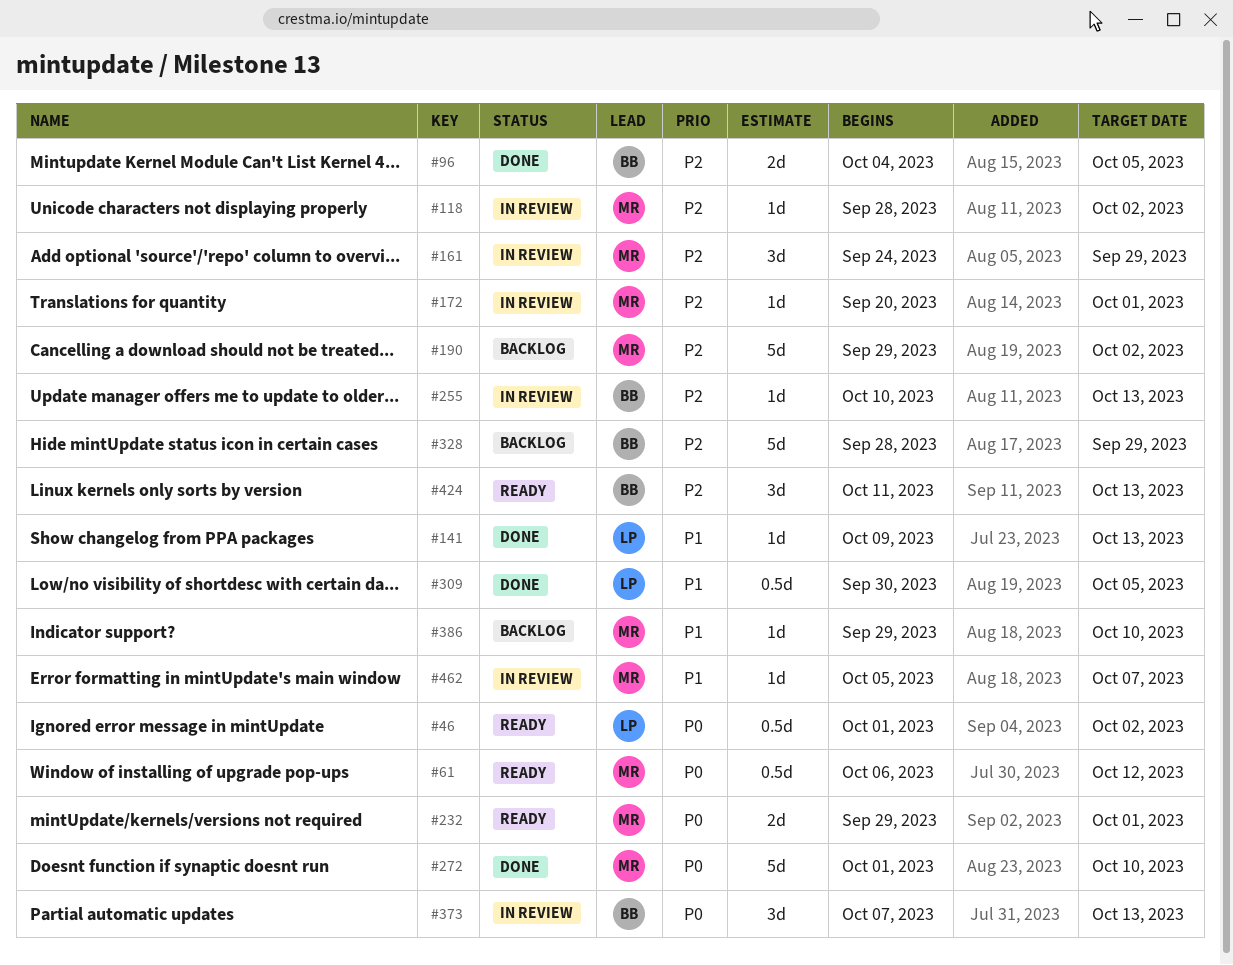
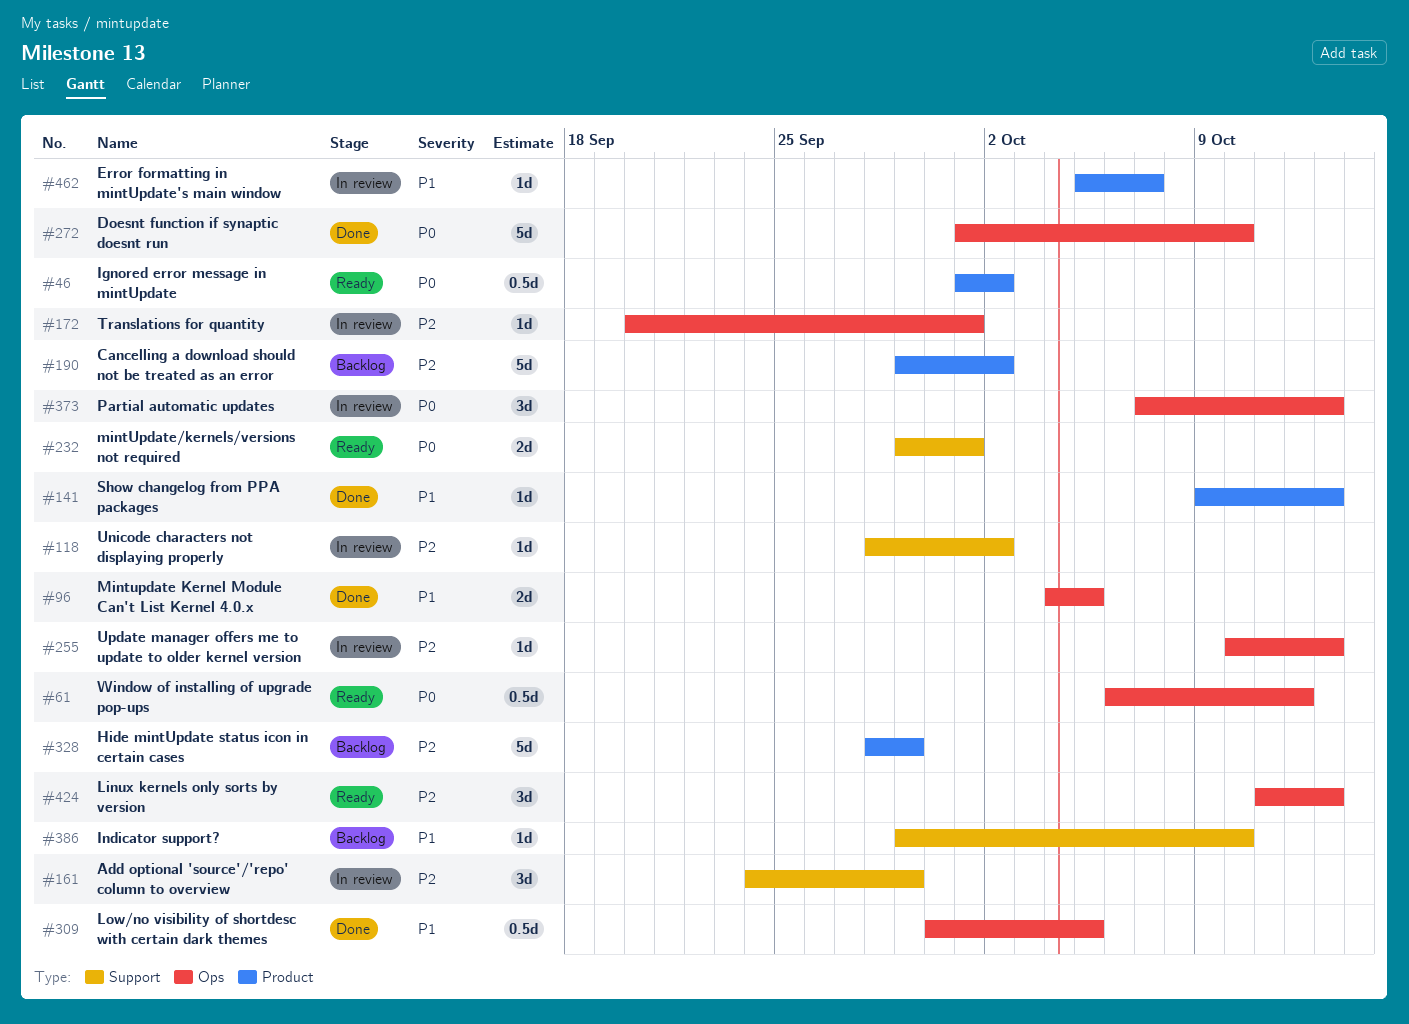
#96, priority: P2 -> P1

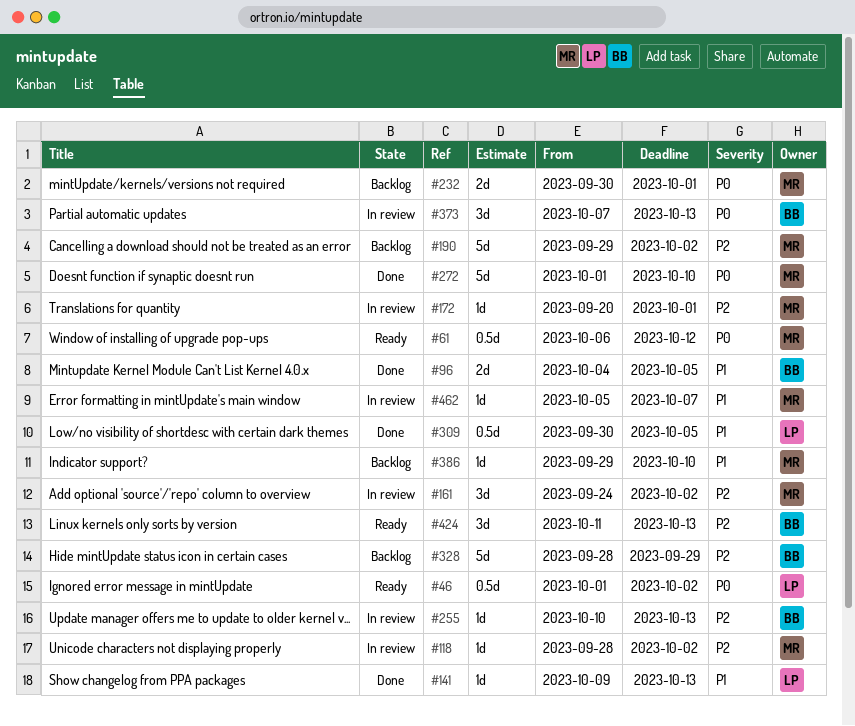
#161, due: Sep 29 -> Oct 2
#232, status: Ready -> Backlog
#232, start: Sep 29 -> Sep 30

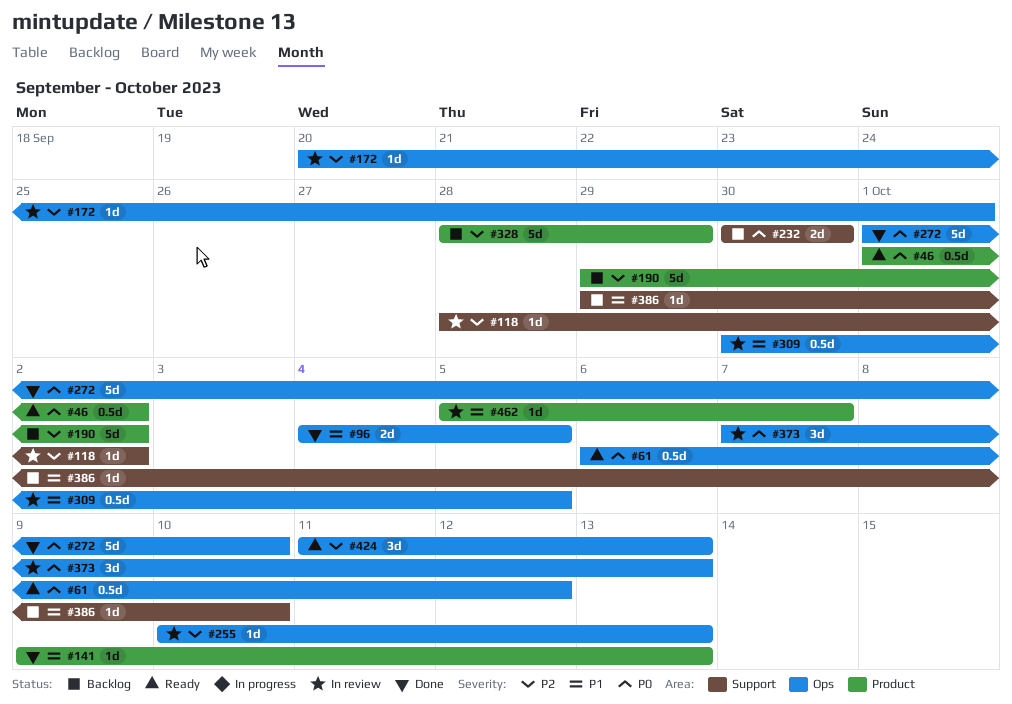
#161: present -> none
#232, due: Oct 1 -> Sep 30
#309, status: Done -> In review

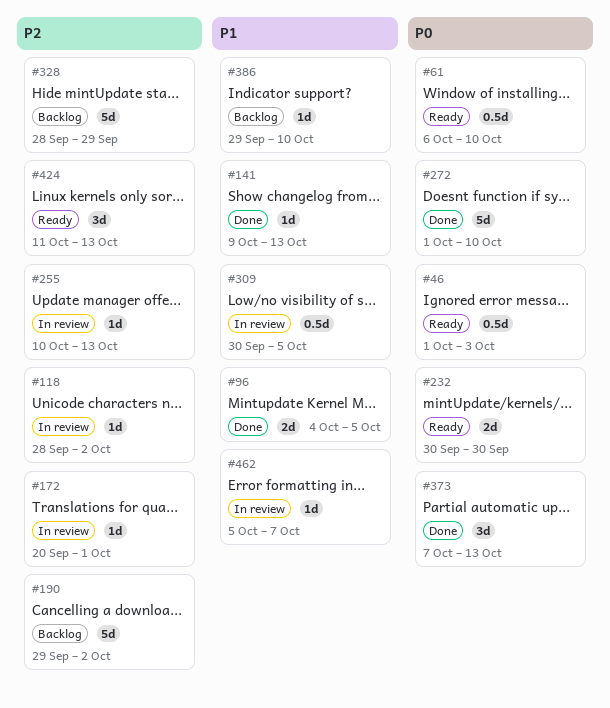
#46, due: Oct 2 -> Oct 3
#61, due: Oct 12 -> Oct 10
#232, status: Backlog -> Ready
#373, status: In review -> Done

